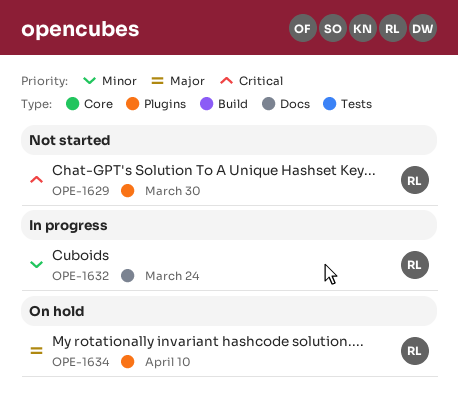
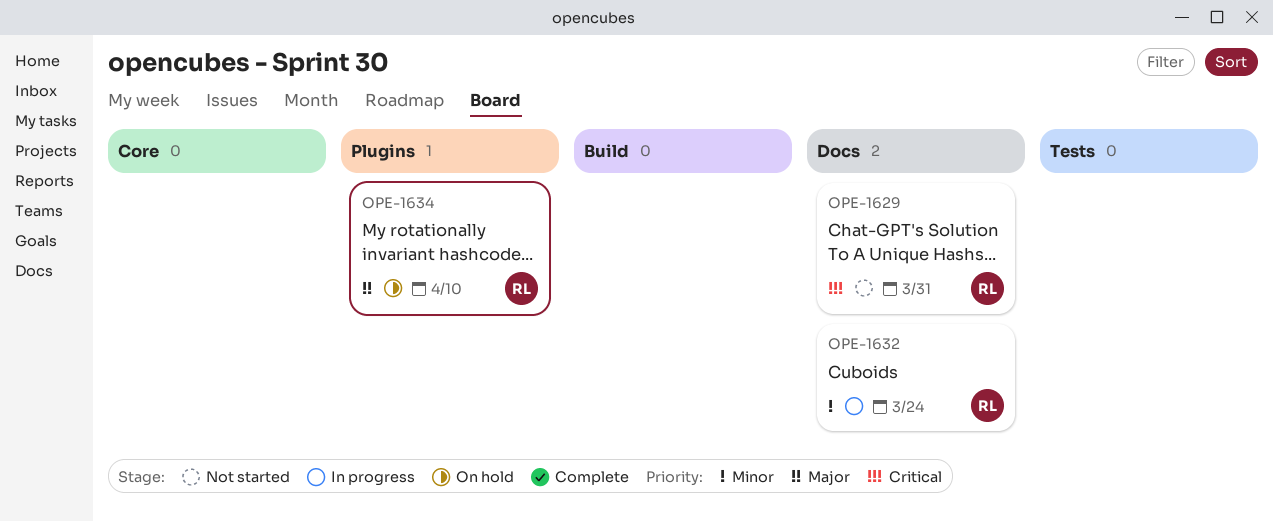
OPE-1629, label: Plugins -> Docs
OPE-1629, due: Mar 30 -> Mar 31

